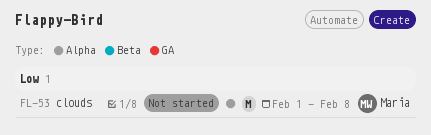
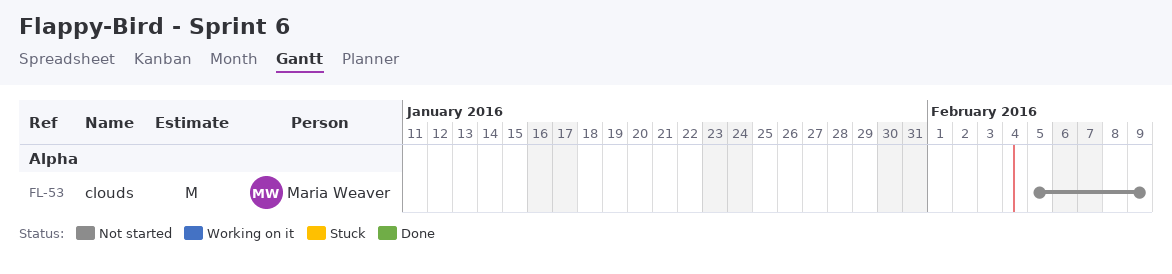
FL-53, start: Feb 1 -> Feb 5
FL-53, due: Feb 8 -> Feb 9

